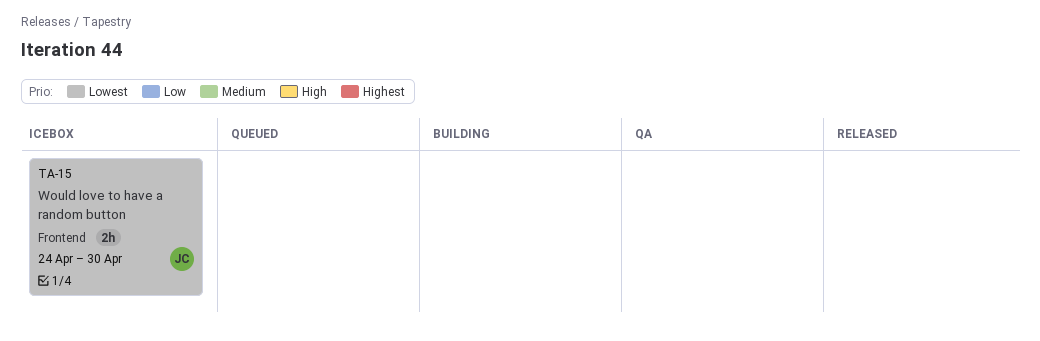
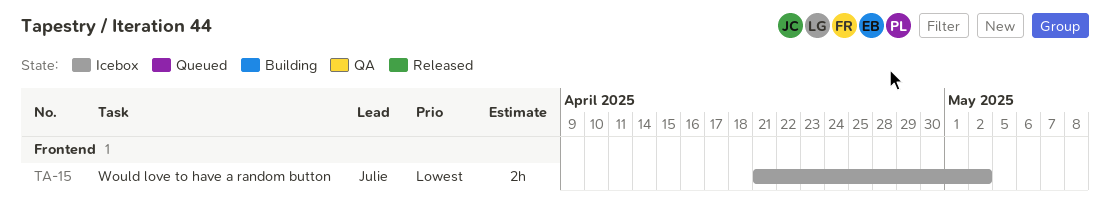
TA-15, start: Apr 24 -> Apr 21
TA-15, due: Apr 30 -> May 2

